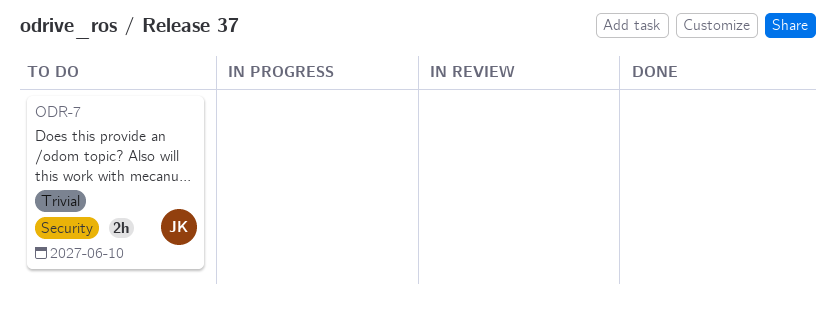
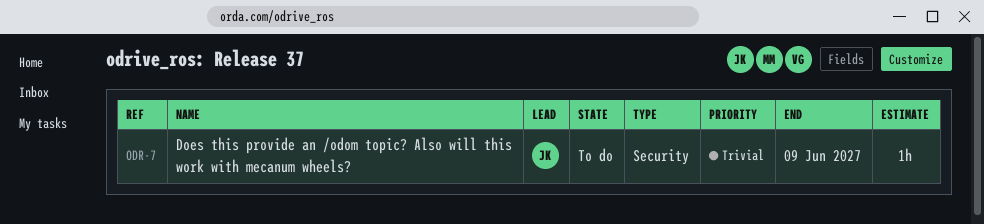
ODR-7, estimate: 2h -> 1h
ODR-7, due: Jun 10 -> Jun 9

